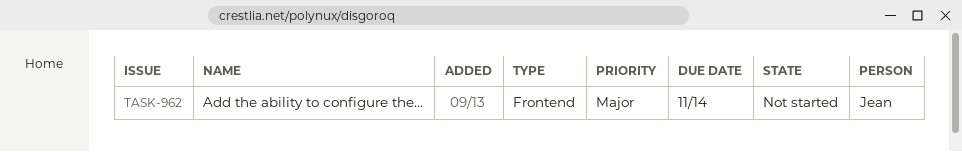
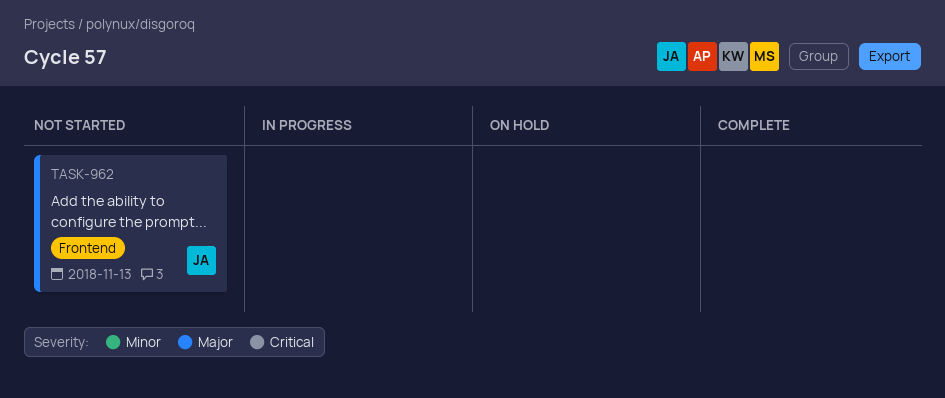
TASK-962, due: Nov 14 -> Nov 13

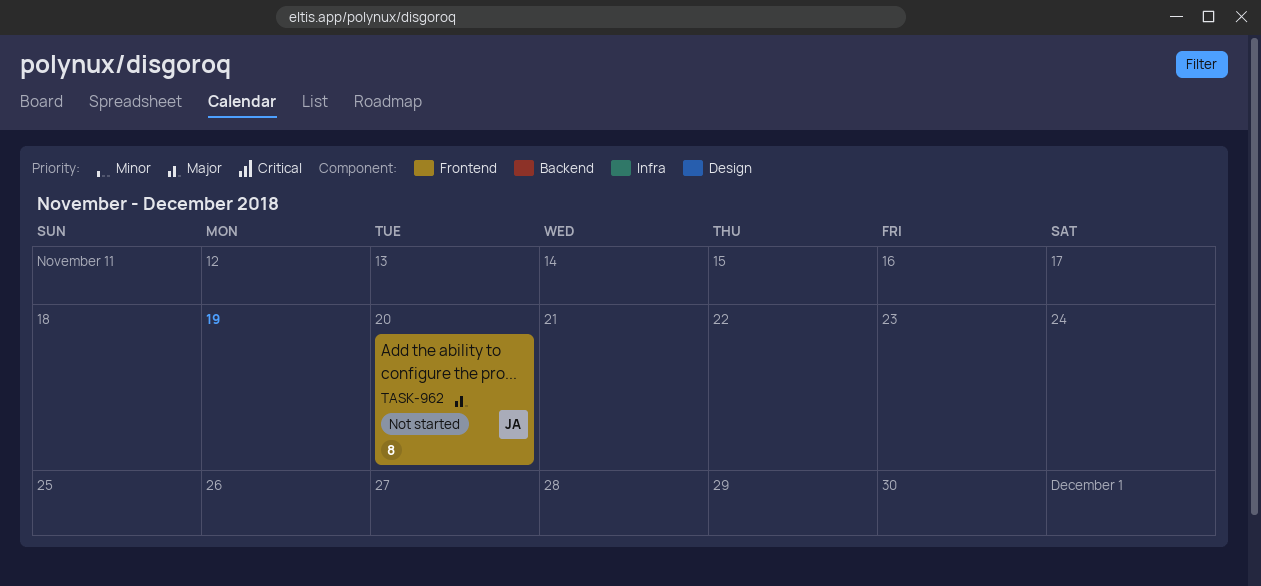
TASK-962, due: Nov 13 -> Nov 20

